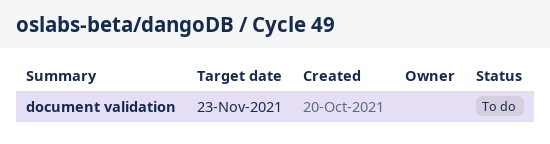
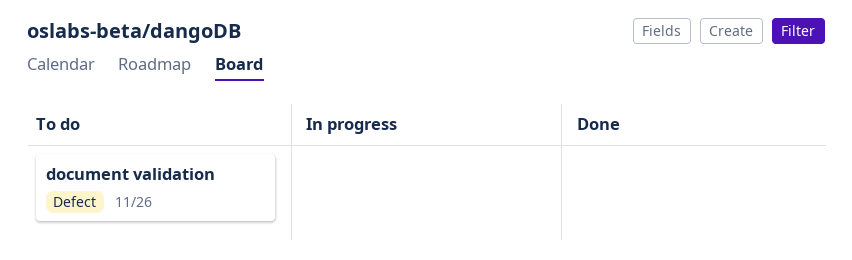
document validation, due: Nov 23 -> Nov 26

